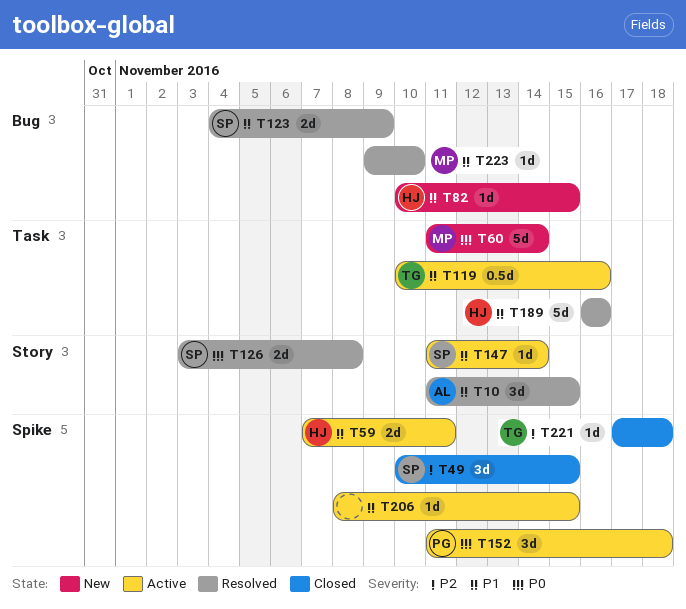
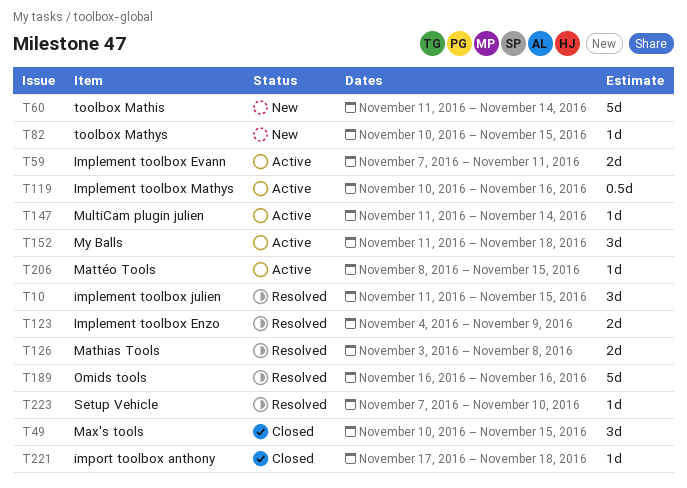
T223, start: Nov 9 -> Nov 7

